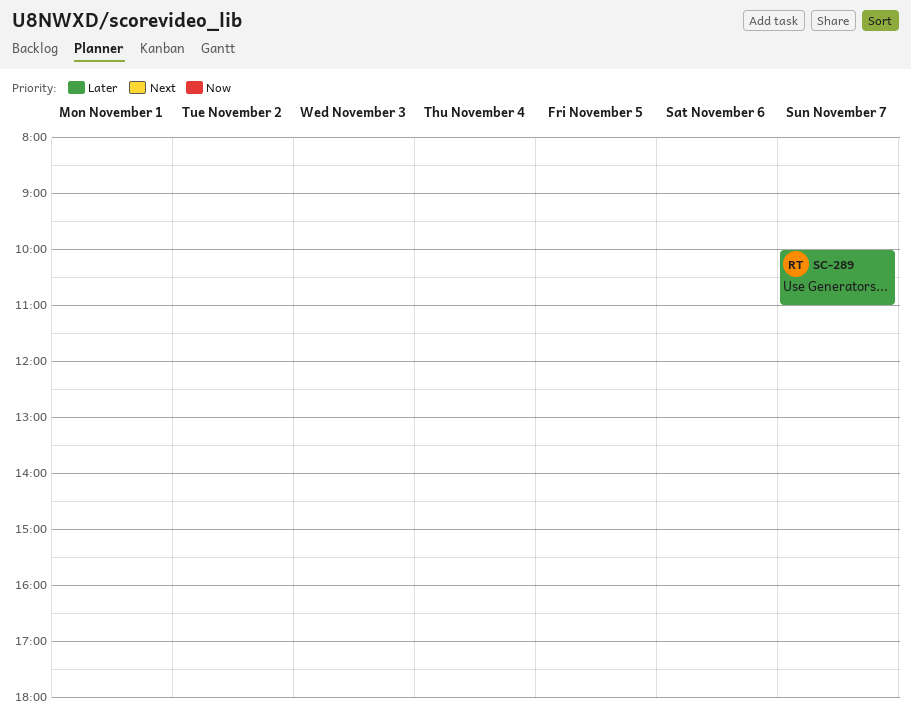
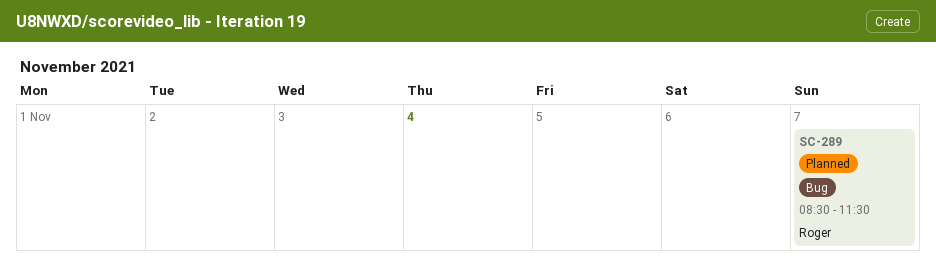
SC-289, begins: 10:00 -> 08:30
SC-289, ends: 11:00 -> 11:30

